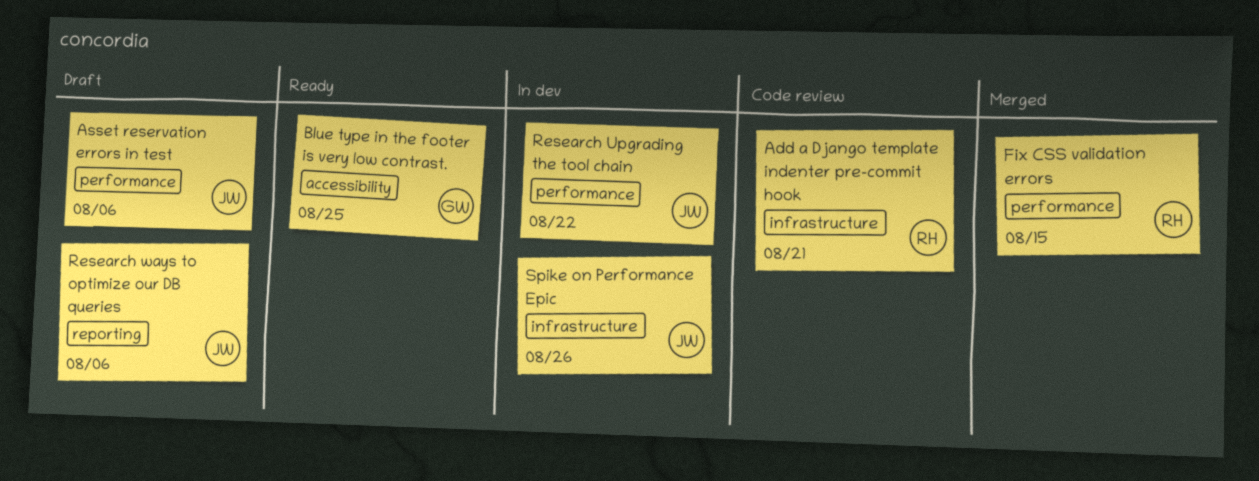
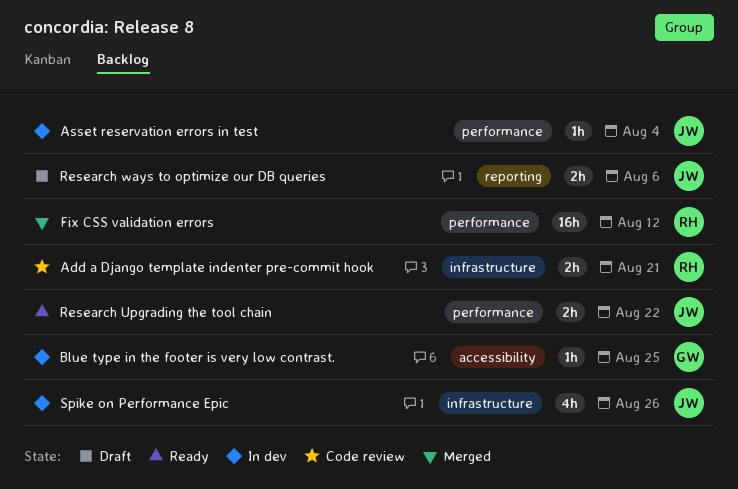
Asset reservation errors in test, status: Draft -> In dev
Asset reservation errors in test, due: Aug 6 -> Aug 4
Blue type in the footer is very low contrast., status: Ready -> In dev
Fix CSS validation errors, due: Aug 15 -> Aug 12
Research Upgrading the tool chain, status: In dev -> Ready

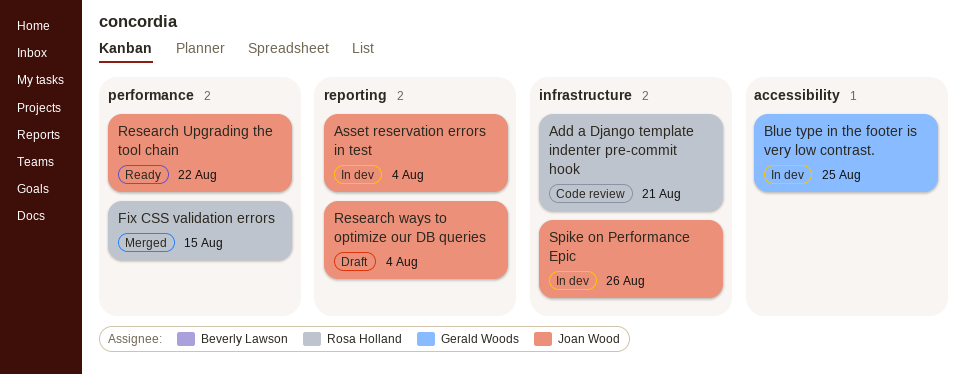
Asset reservation errors in test, label: performance -> reporting
Fix CSS validation errors, due: Aug 12 -> Aug 15
Research ways to optimize our DB queries, due: Aug 6 -> Aug 4

